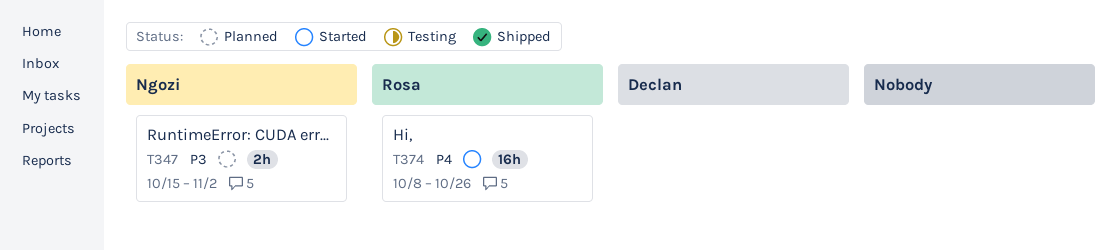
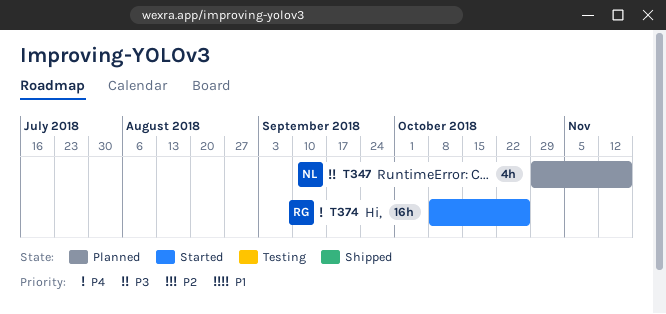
T347, estimate: 2h -> 4h
T347, start: Oct 15 -> Oct 29
T347, due: Nov 2 -> Nov 16

